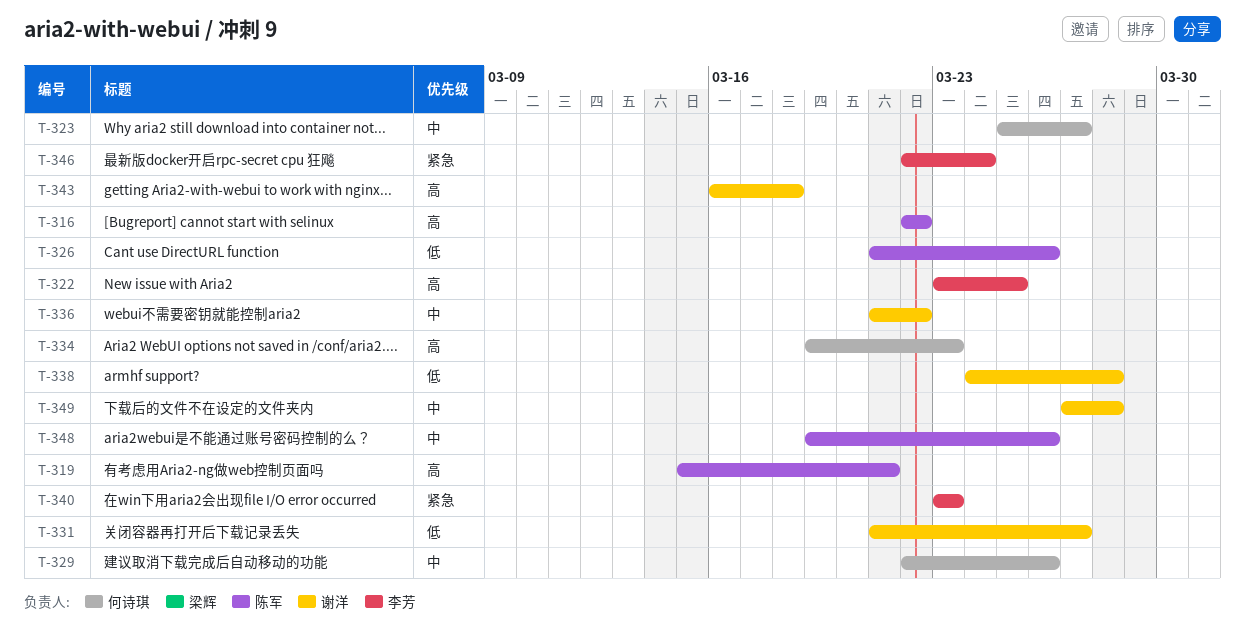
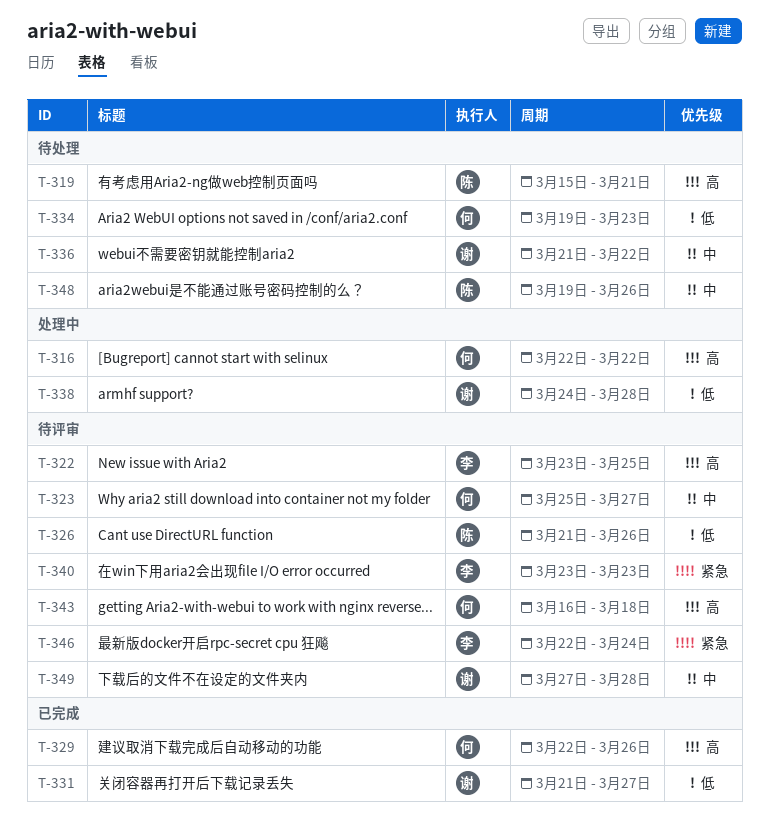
T-316, owner: 陈军 -> 何诗琪
T-329, priority: 中 -> 高
T-334, priority: 高 -> 低
T-343, owner: 谢洋 -> 何诗琪

